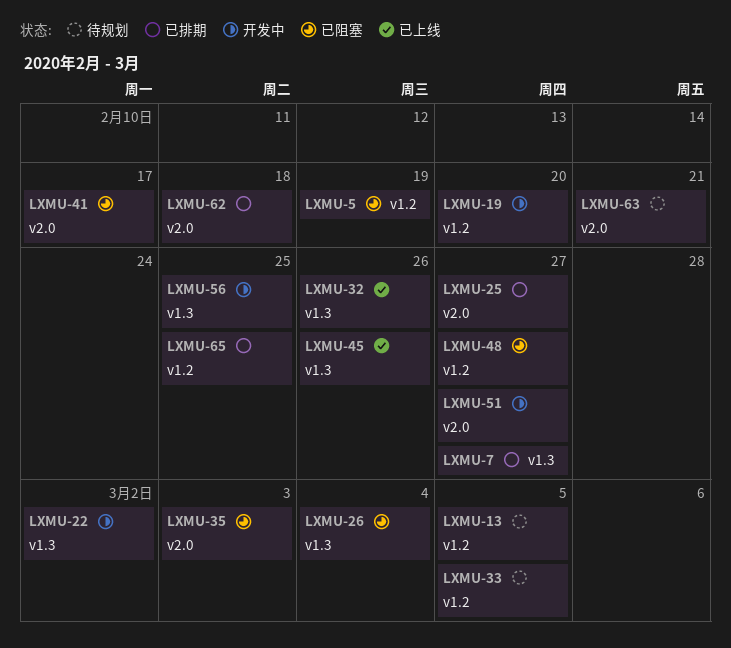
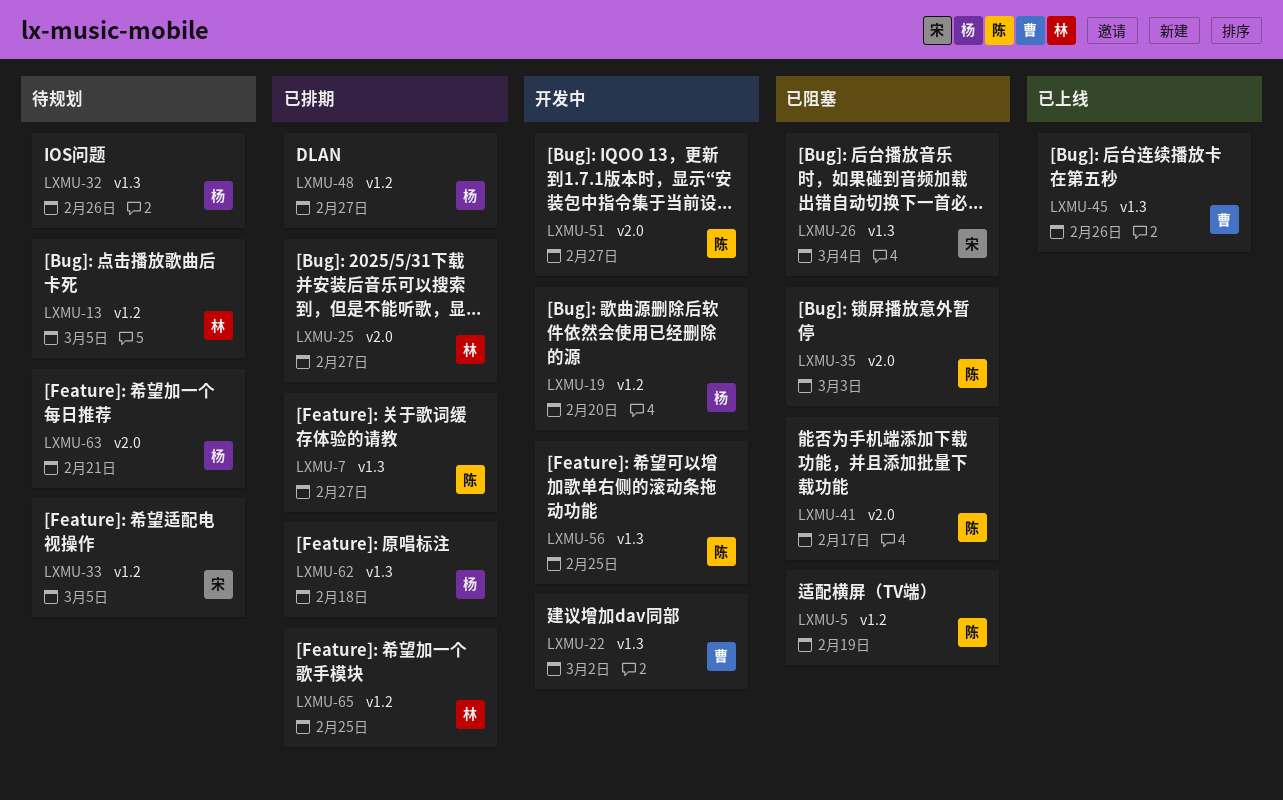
LXMU-32, status: 已上线 -> 待规划
LXMU-48, status: 已阻塞 -> 已排期
LXMU-62, label: v2.0 -> v1.3

